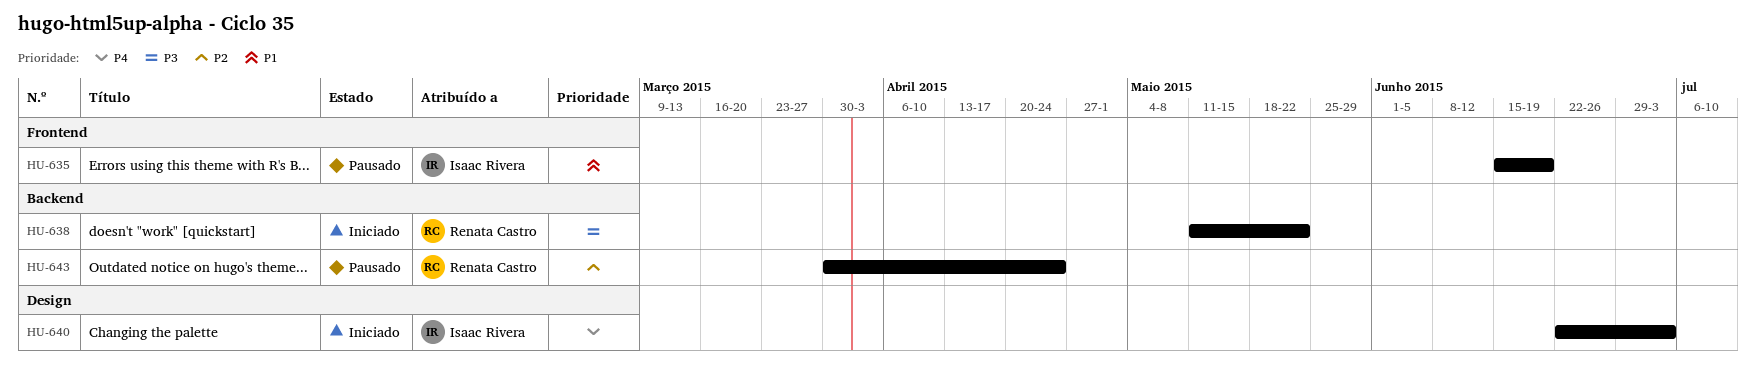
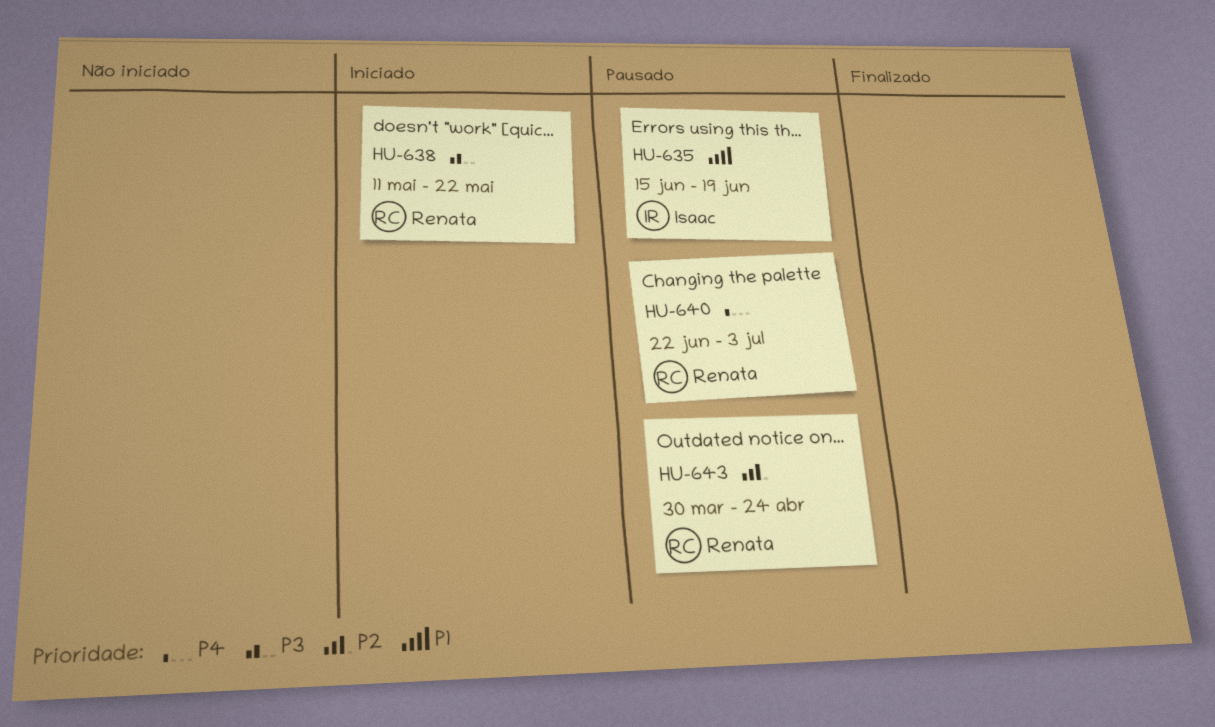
HU-640, status: Iniciado -> Pausado
HU-640, owner: Isaac Rivera -> Renata Castro

